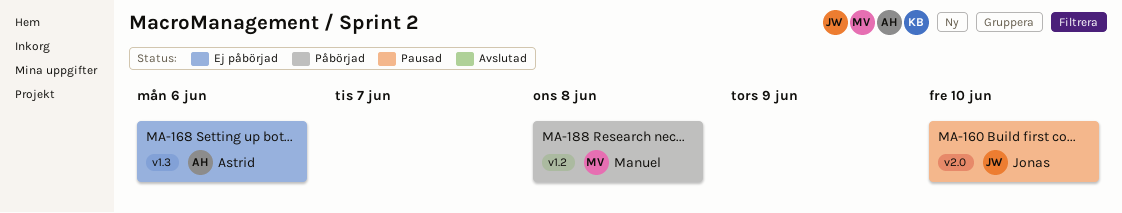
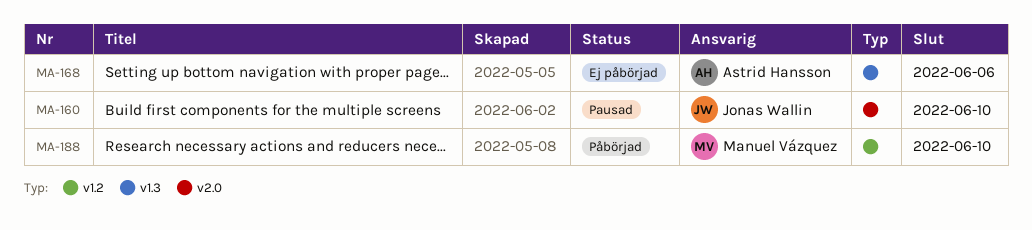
MA-188, due: Jun 8 -> Jun 10

